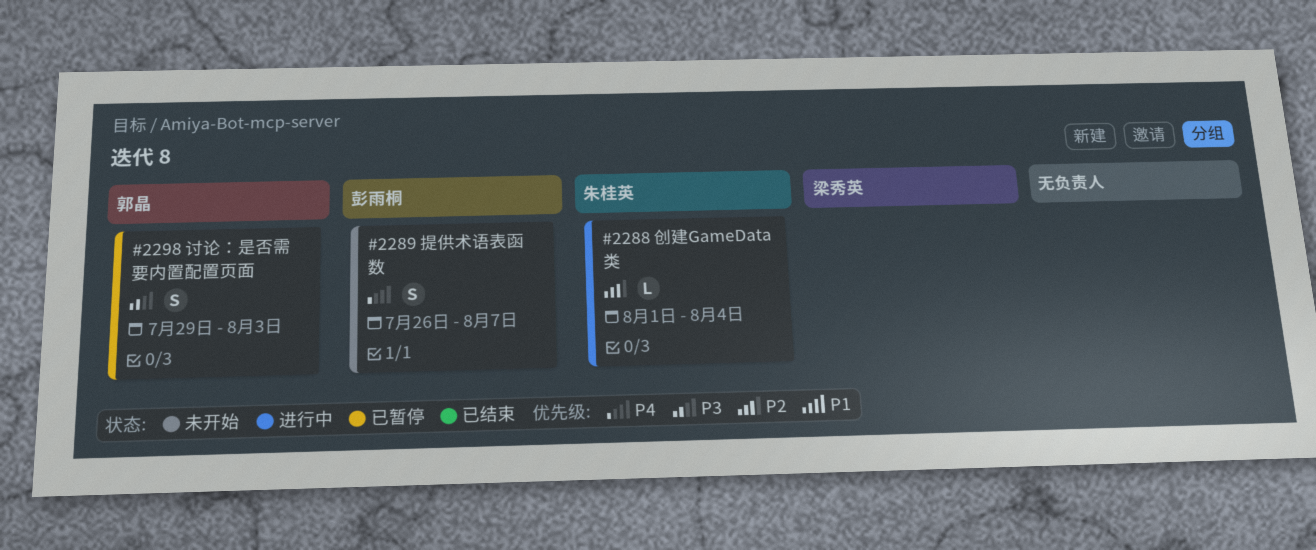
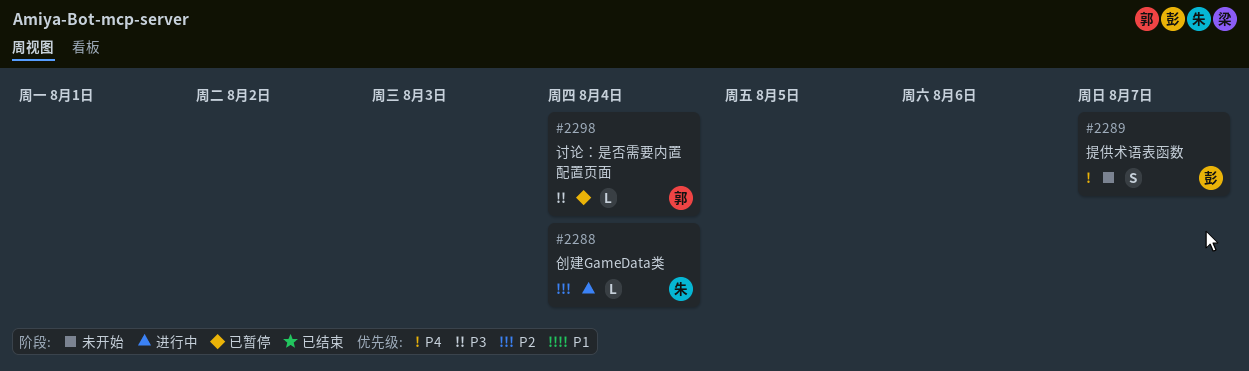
#2298, estimate: S -> L
#2298, due: Aug 3 -> Aug 4

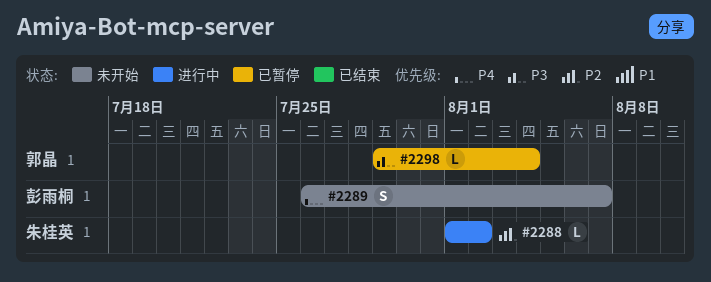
#2288, due: Aug 4 -> Aug 2

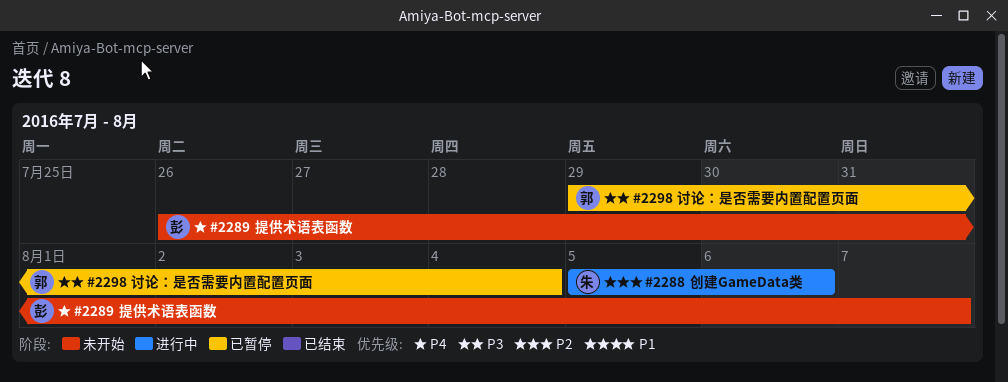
#2288, start: Aug 1 -> Aug 5
#2288, due: Aug 2 -> Aug 6

